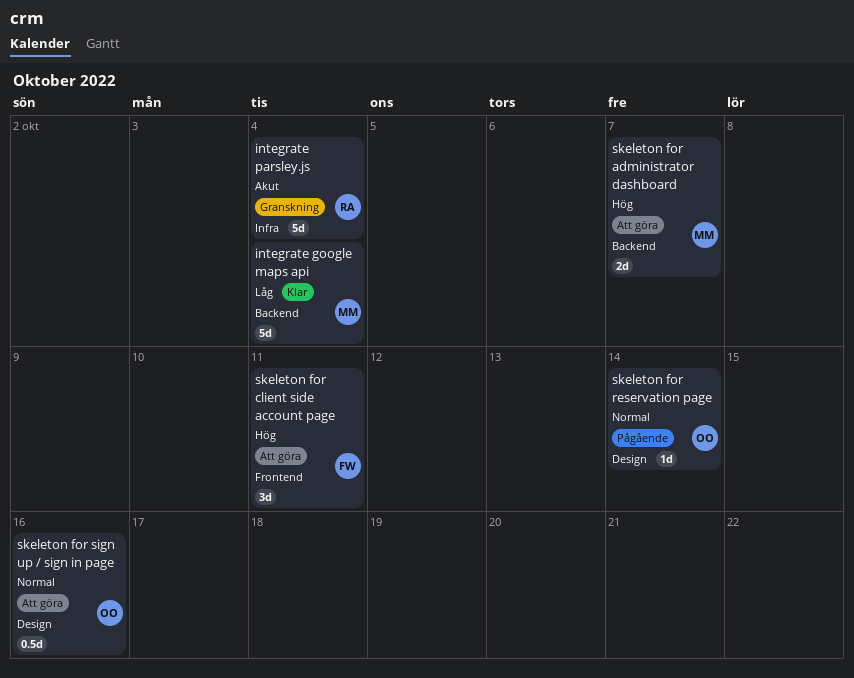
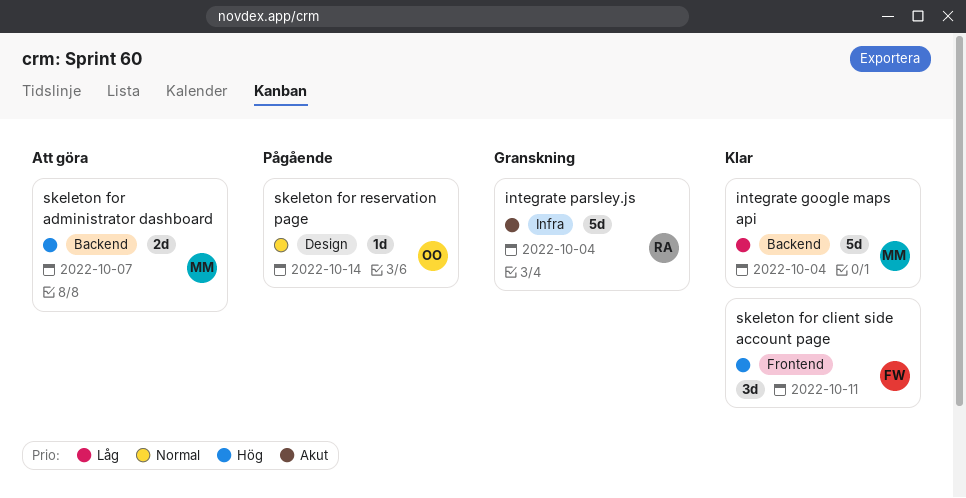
skeleton for client side account page, status: Att göra -> Klar
skeleton for sign up / sign in page: present -> none

